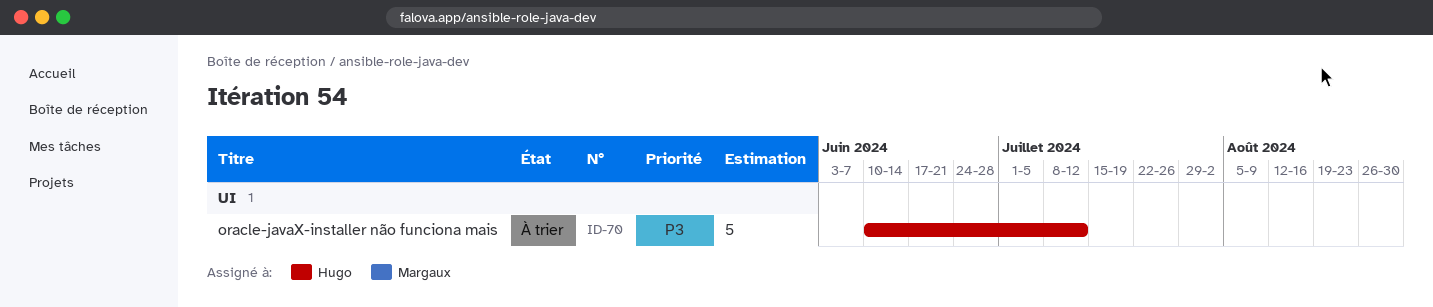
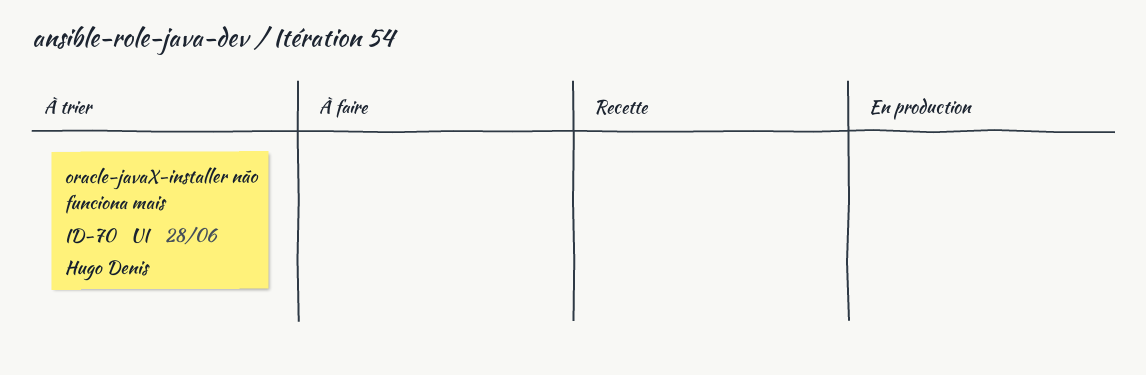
ID-70, due: Jul 12 -> Jun 28

